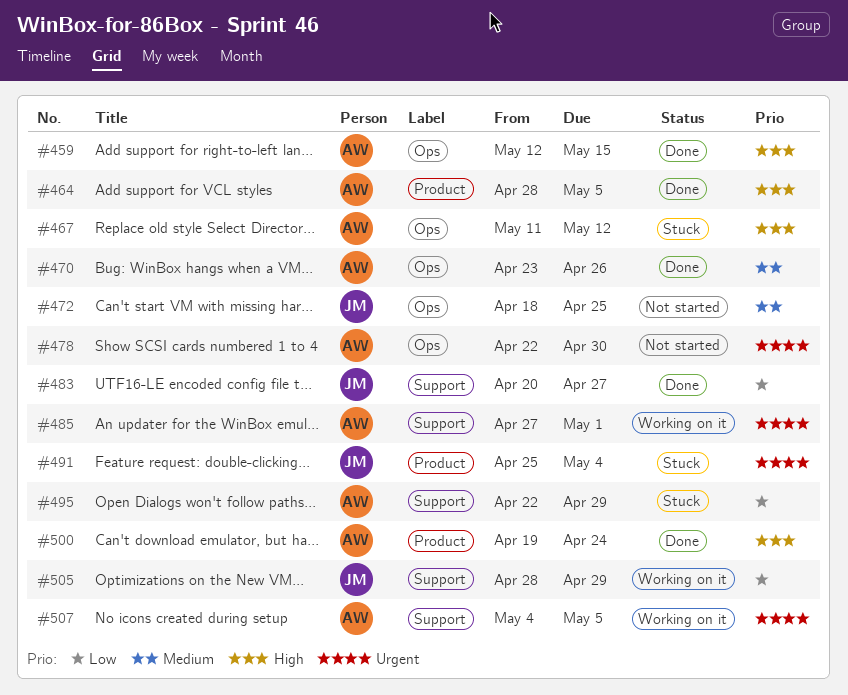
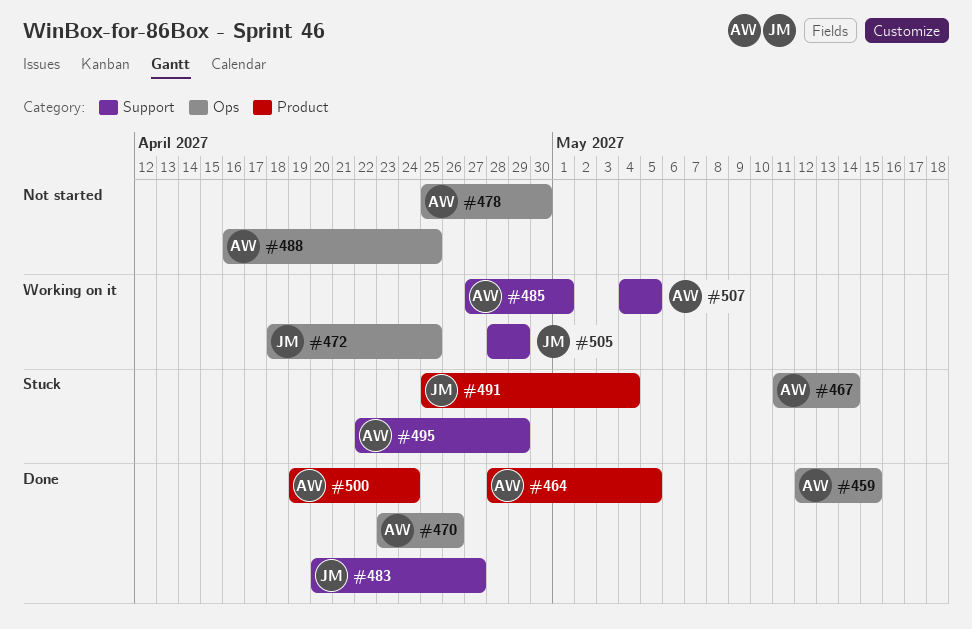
#467, due: May 12 -> May 14
#472, status: Not started -> Working on it
#478, start: Apr 22 -> Apr 25
#488: none -> present

